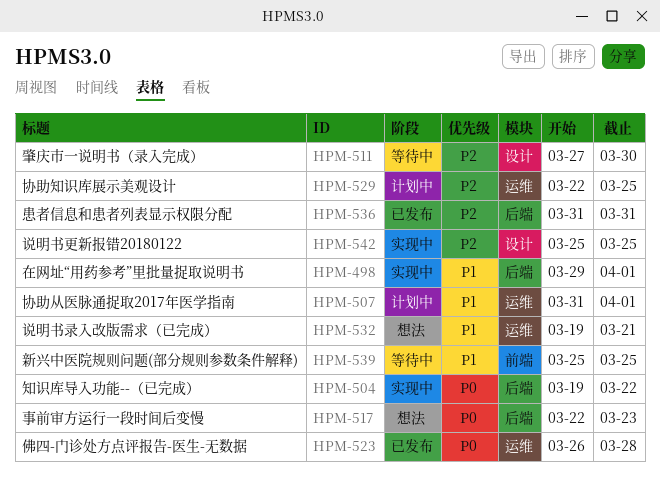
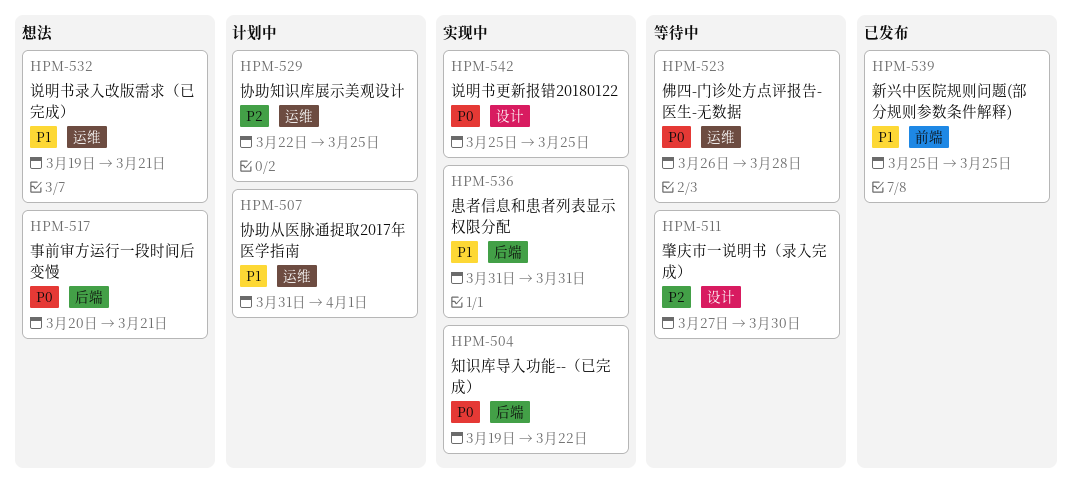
HPM-498: present -> none
HPM-517, start: Mar 22 -> Mar 20
HPM-517, due: Mar 23 -> Mar 21
HPM-523, status: 已发布 -> 等待中
HPM-536, status: 已发布 -> 实现中
HPM-536, priority: P2 -> P1
HPM-539, status: 等待中 -> 已发布
HPM-542, priority: P2 -> P0

